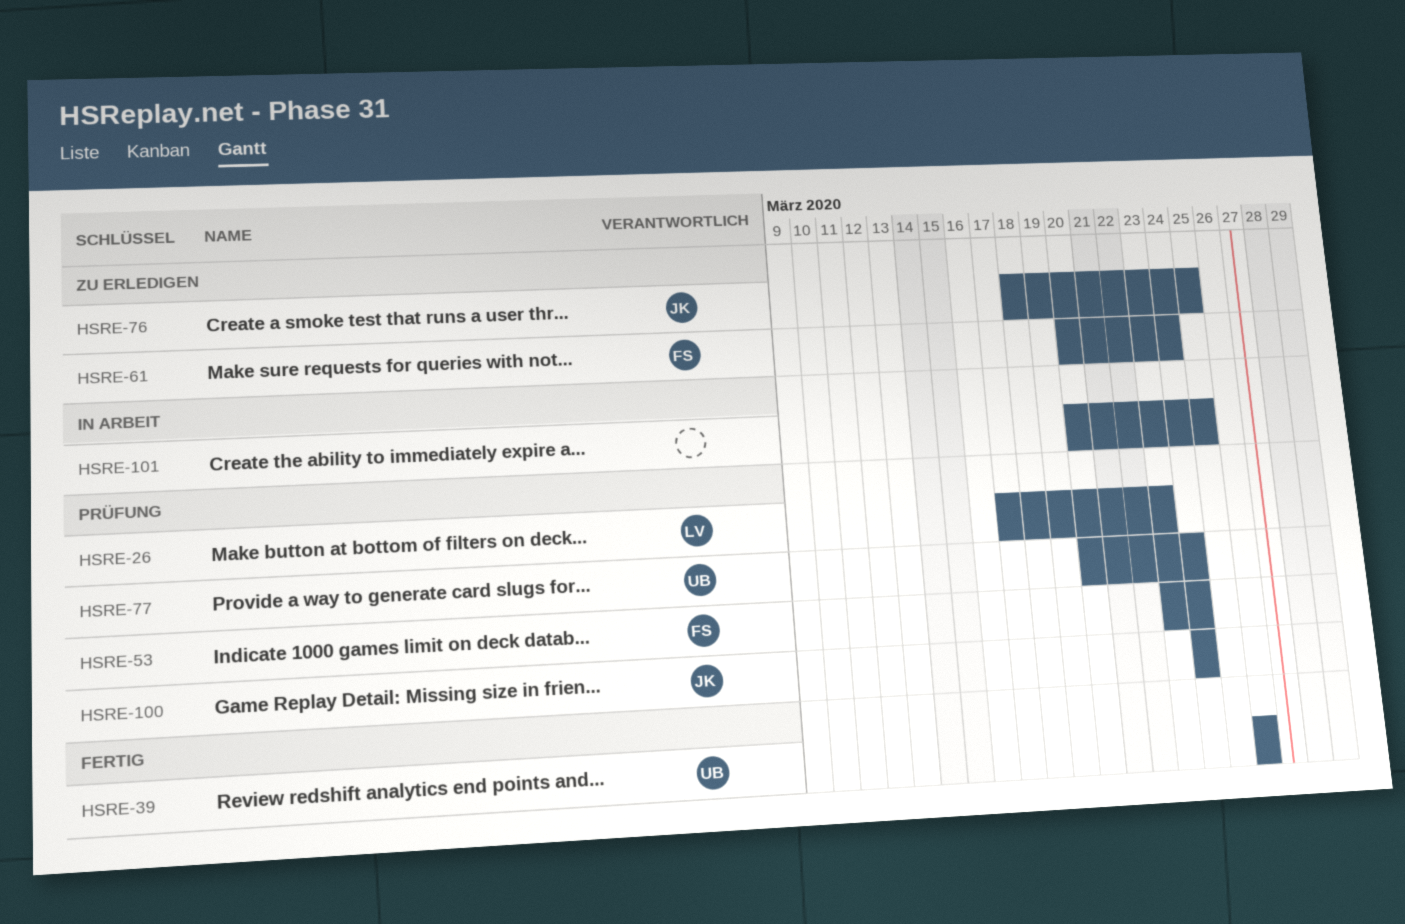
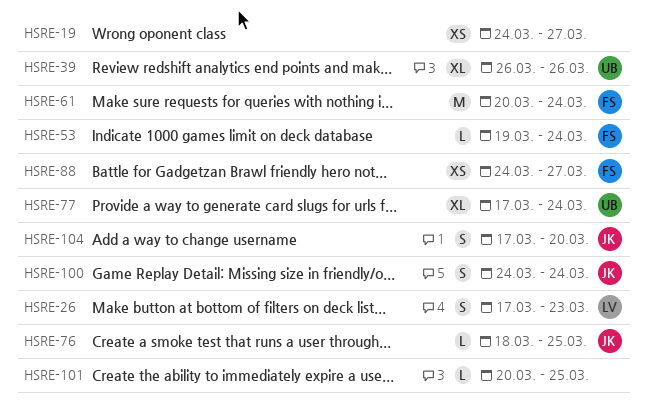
HSRE-19: none -> present
HSRE-53, start: Mar 23 -> Mar 19
HSRE-77, start: Mar 20 -> Mar 17
HSRE-88: none -> present
HSRE-104: none -> present

